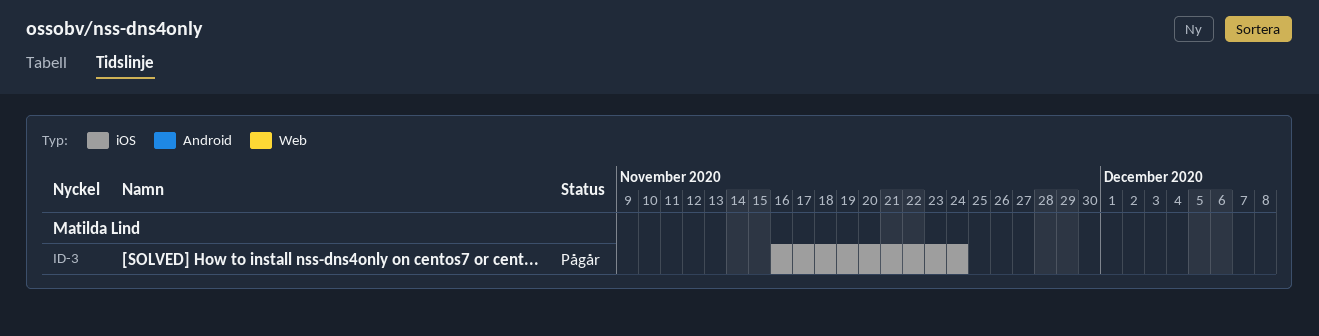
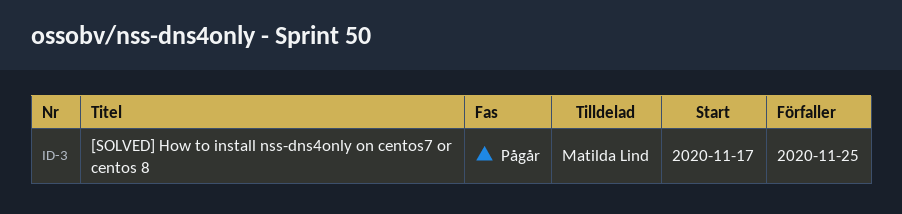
ID-3, start: Nov 16 -> Nov 17
ID-3, due: Nov 24 -> Nov 25

